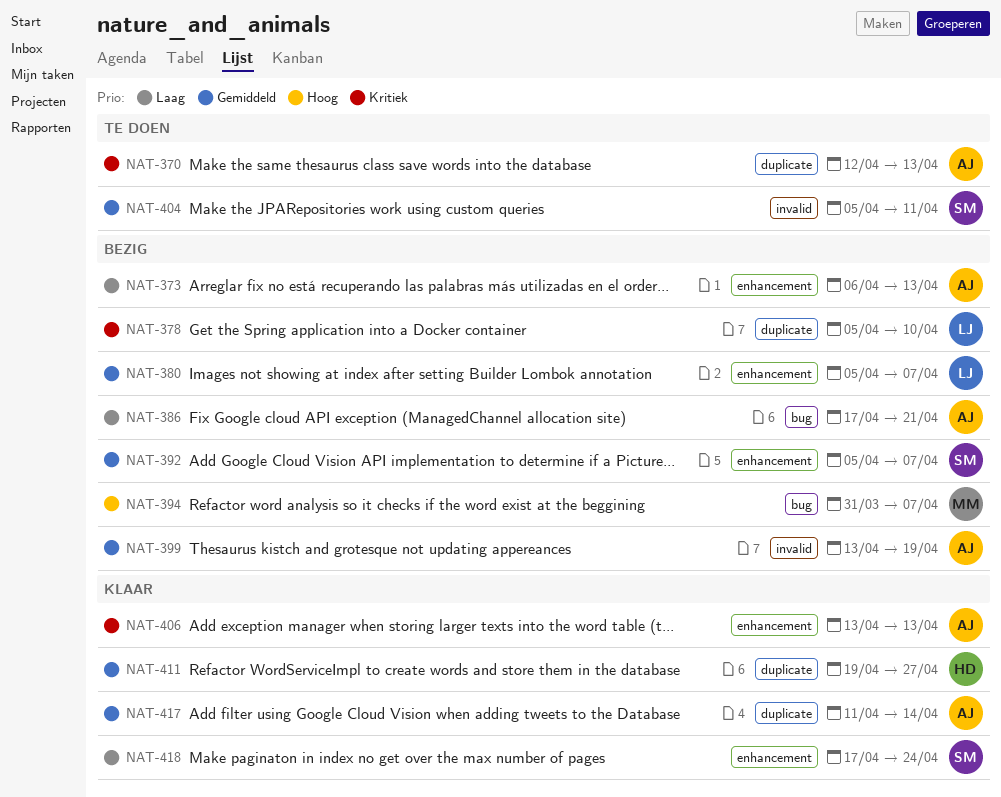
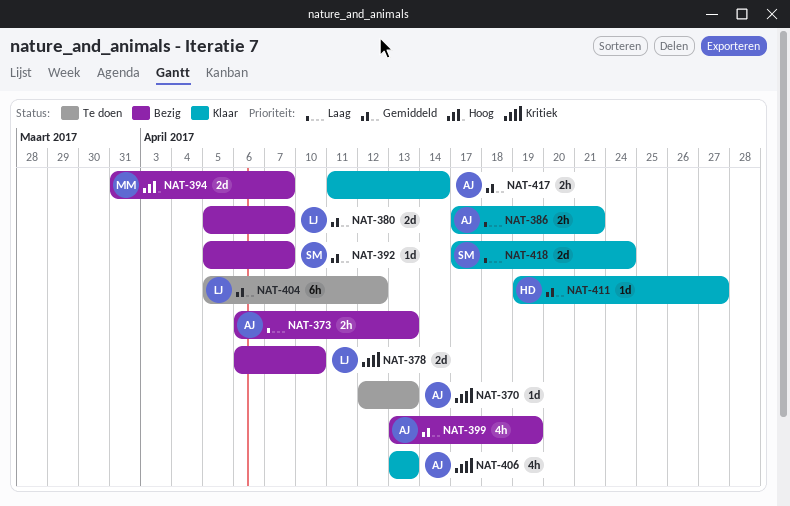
NAT-378, start: Apr 5 -> Apr 6
NAT-386, status: Bezig -> Klaar
NAT-404, owner: SM -> LJ
NAT-404, due: Apr 11 -> Apr 12

